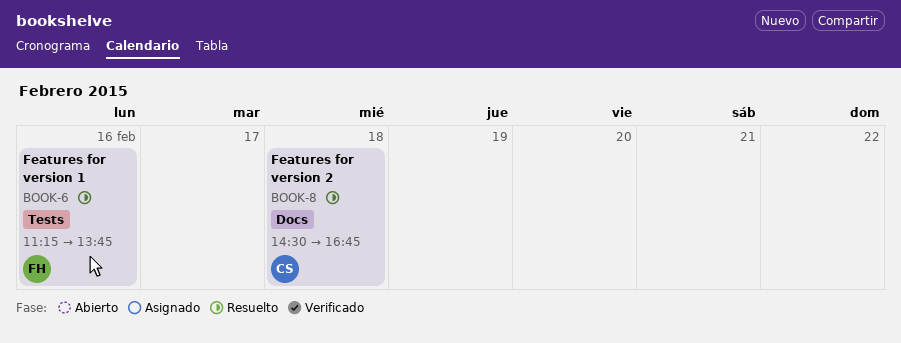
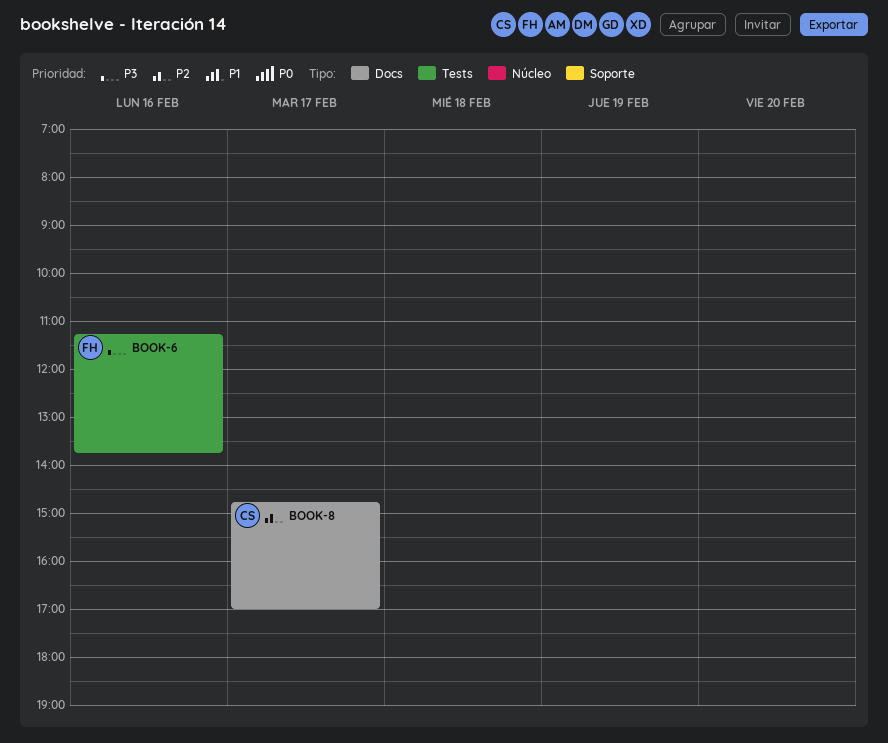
BOOK-8, day: Feb 18 -> Feb 17
BOOK-8, begins: 14:30 -> 14:45
BOOK-8, ends: 16:45 -> 17:00

